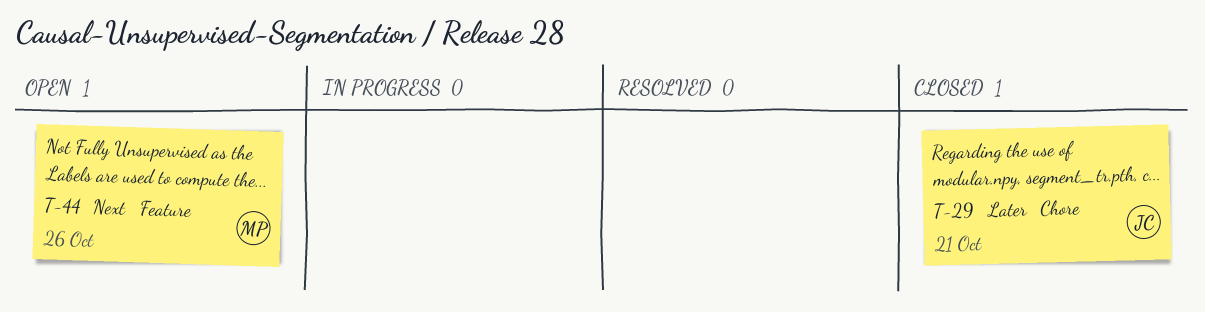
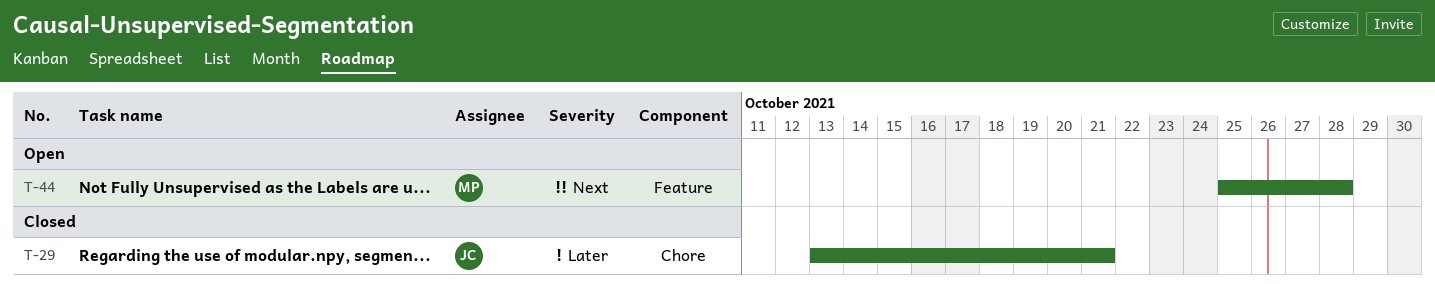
T-44, due: Oct 26 -> Oct 28

